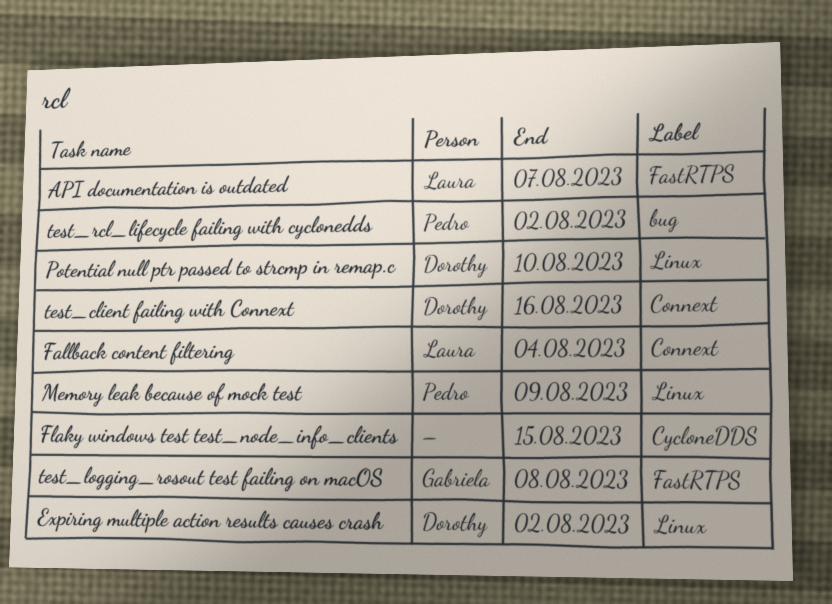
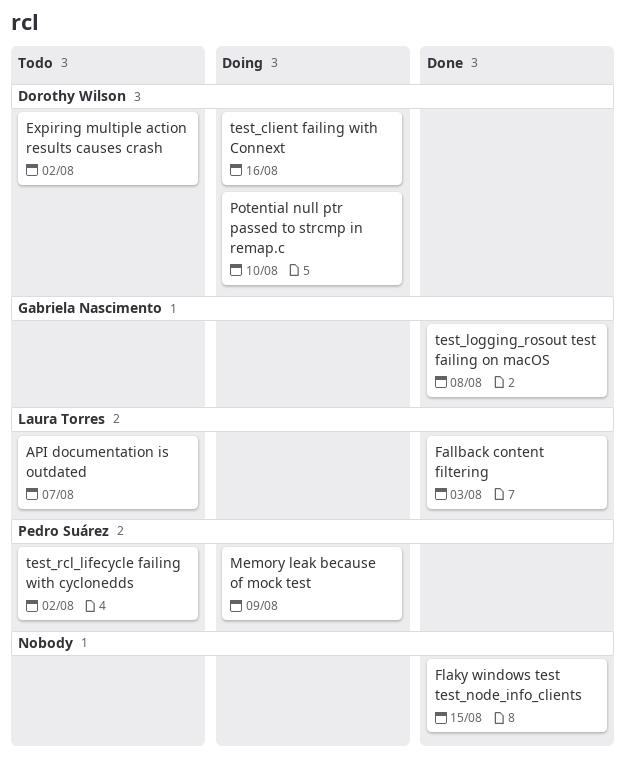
Fallback content filtering, due: Aug 4 -> Aug 3

